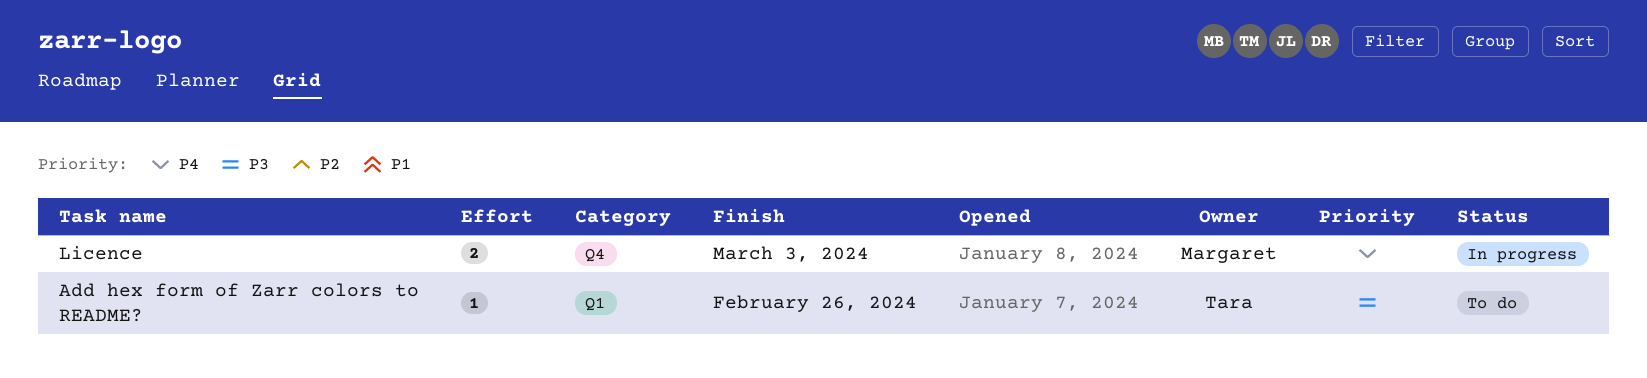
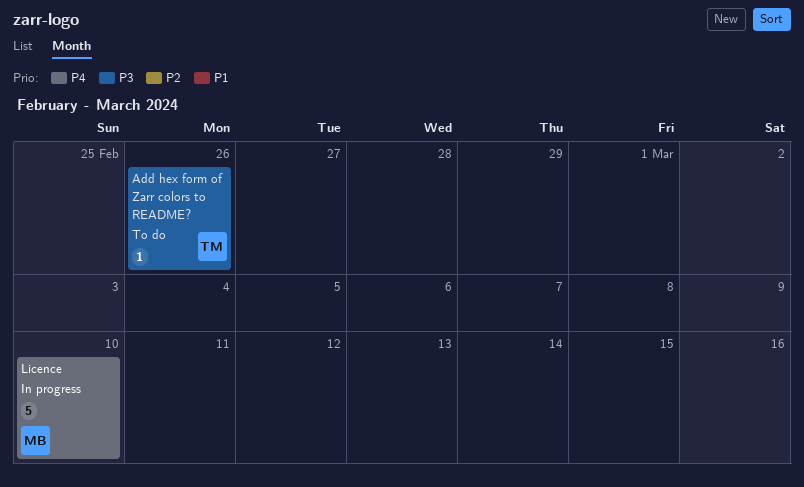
Licence, estimate: 2 -> 5
Licence, due: Mar 3 -> Mar 10

